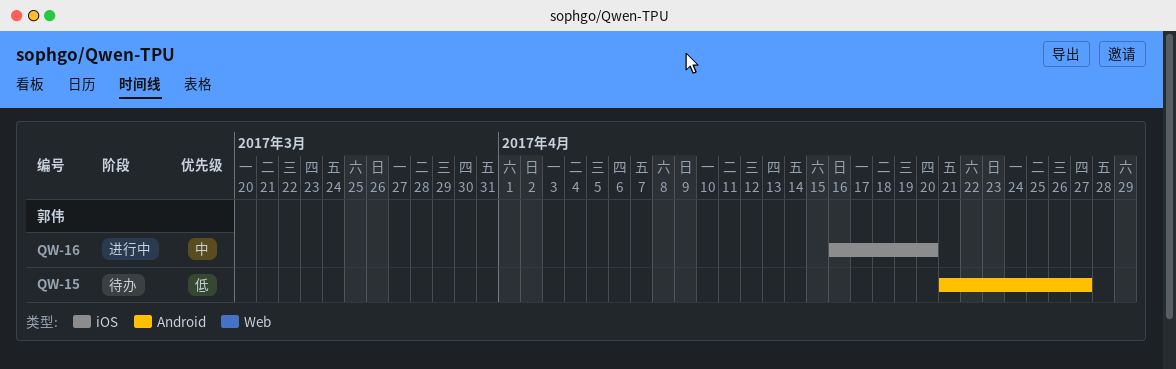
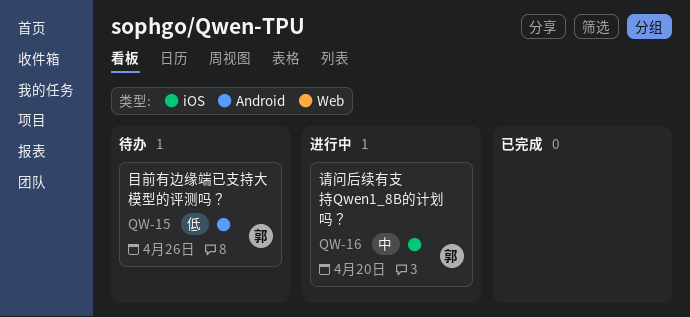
QW-15, due: Apr 27 -> Apr 26

